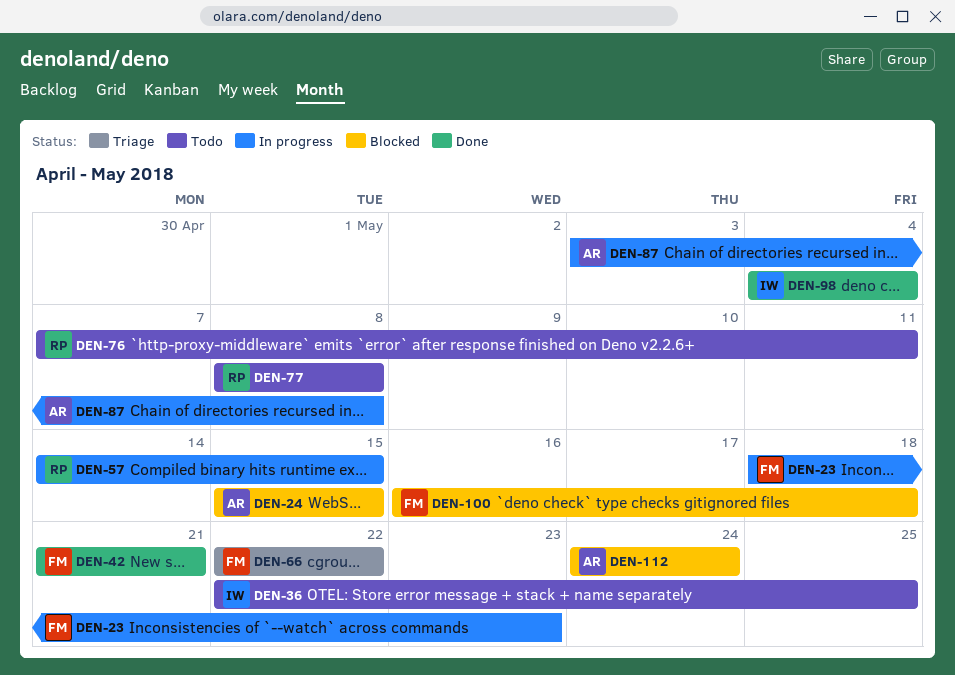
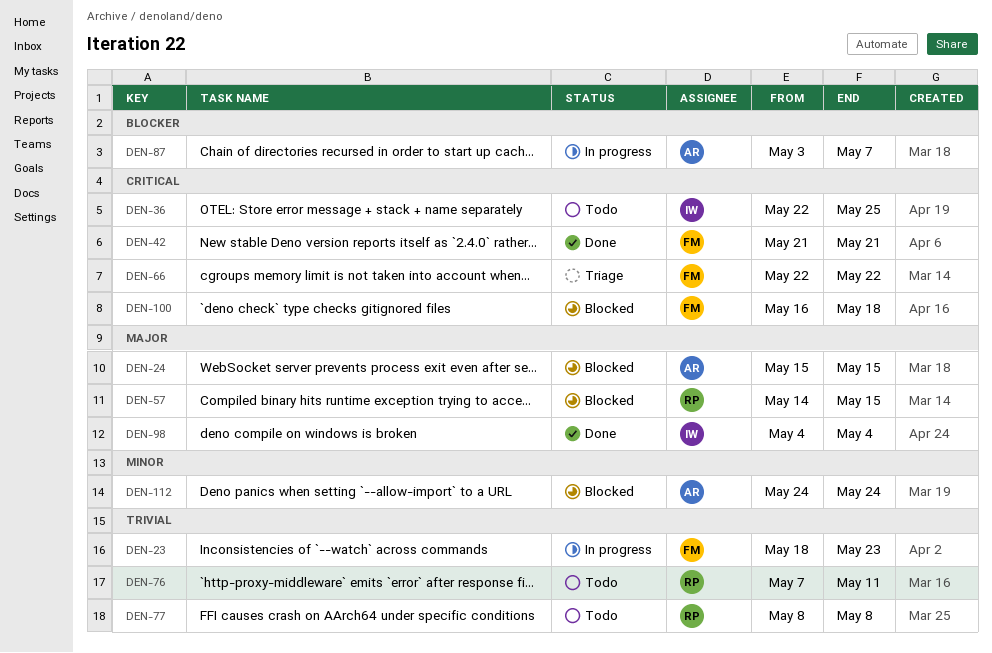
DEN-57, status: In progress -> Blocked
DEN-87, due: May 8 -> May 7

